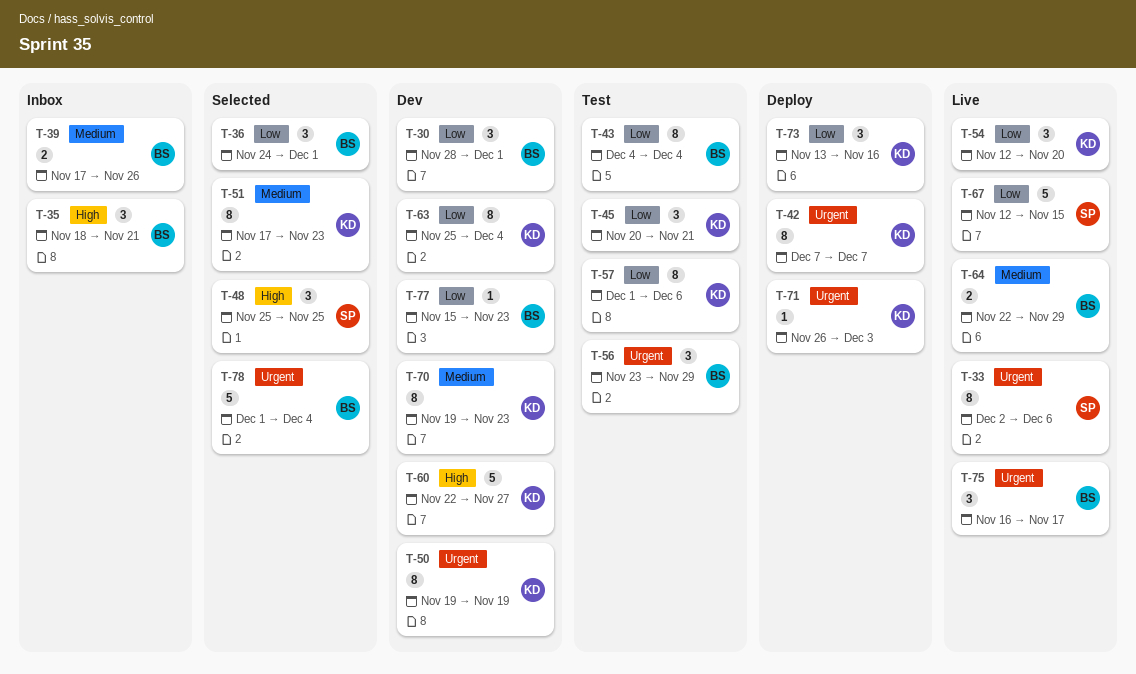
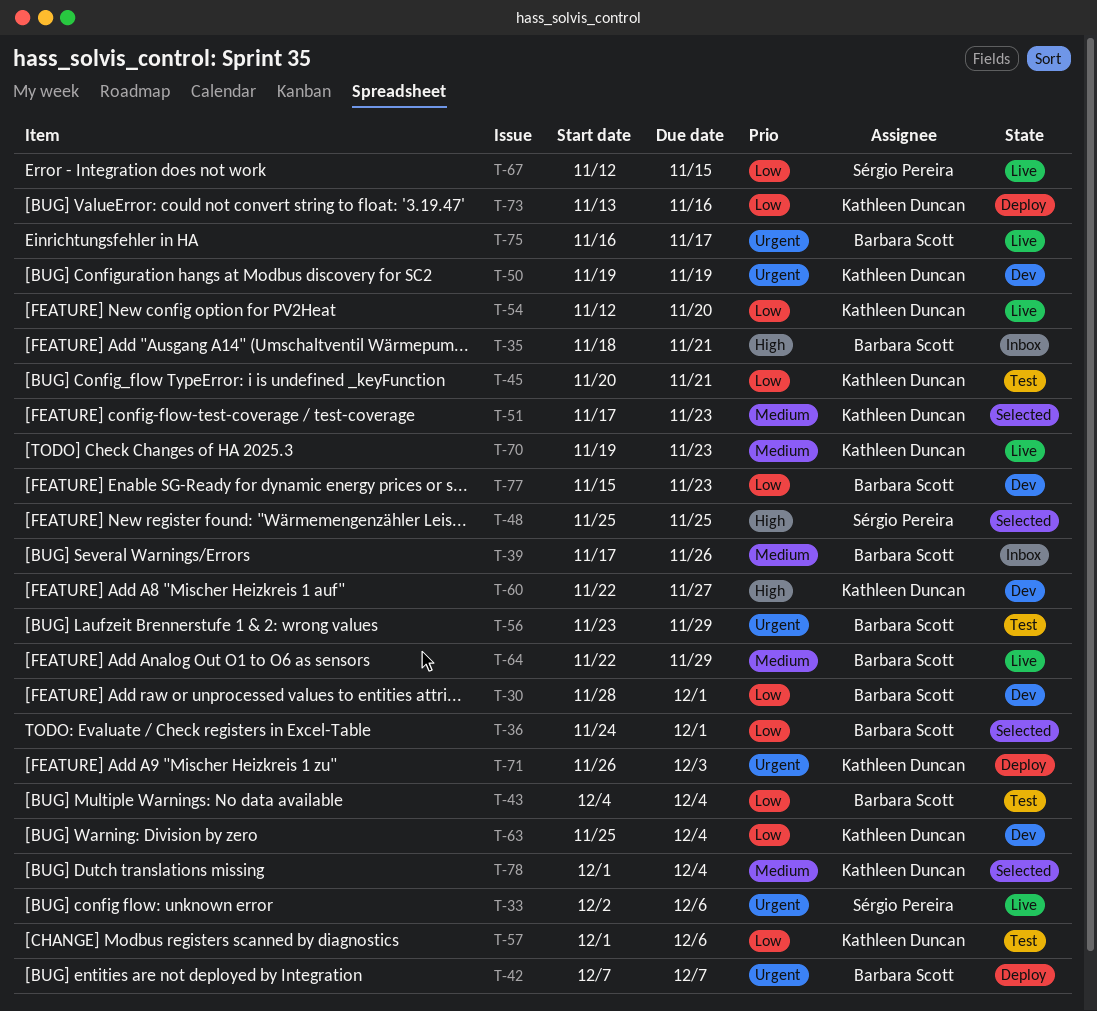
T-42, owner: Kathleen Duncan -> Barbara Scott
T-70, status: Dev -> Live
T-78, owner: Barbara Scott -> Kathleen Duncan
T-78, priority: Urgent -> Medium

